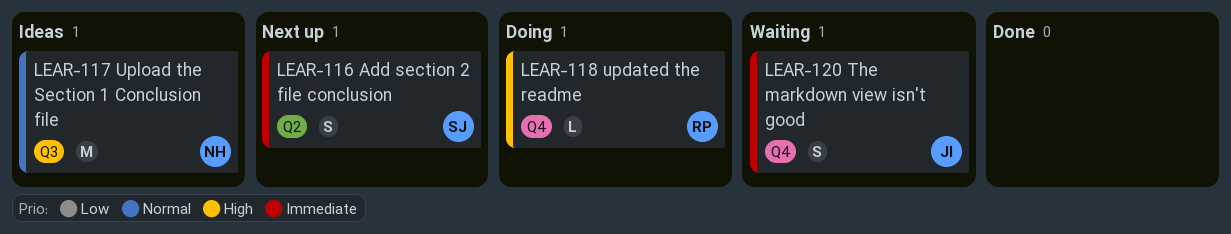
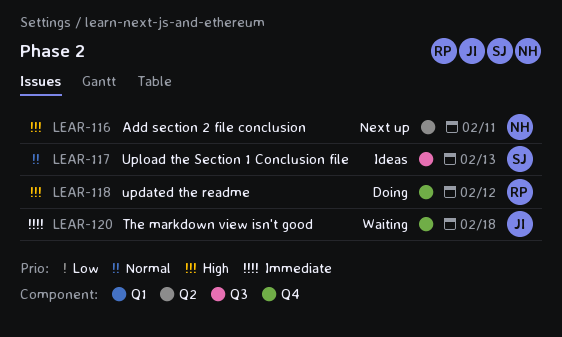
LEAR-116, owner: SJ -> NH
LEAR-116, priority: Immediate -> High
LEAR-117, owner: NH -> SJ

